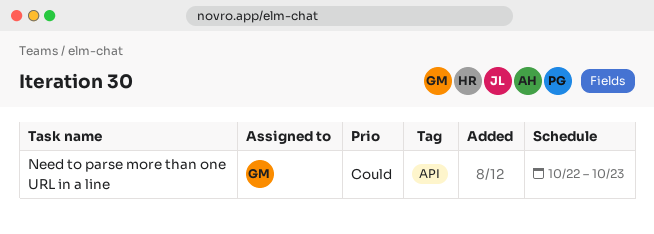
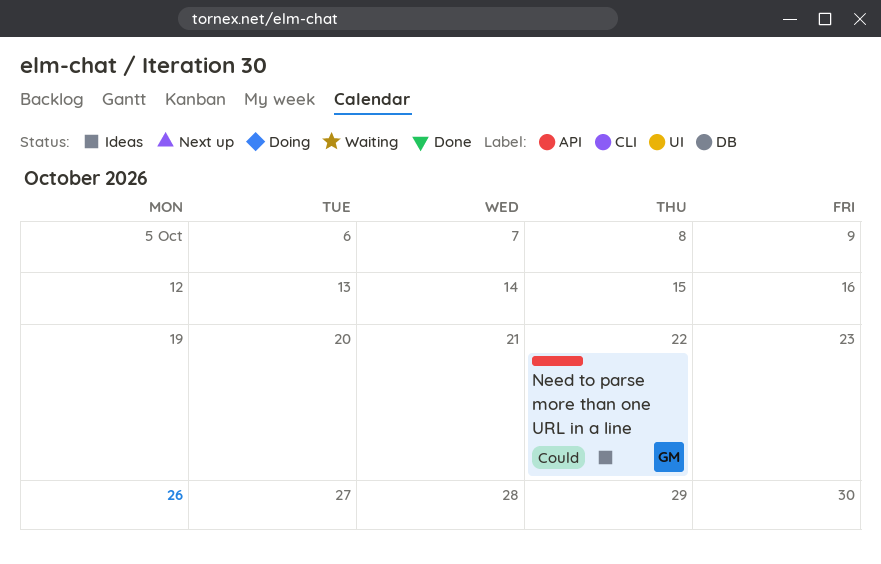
Need to parse more than one URL in a line, due: Oct 23 -> Oct 22

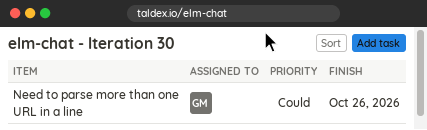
Need to parse more than one URL in a line, due: Oct 22 -> Oct 26

